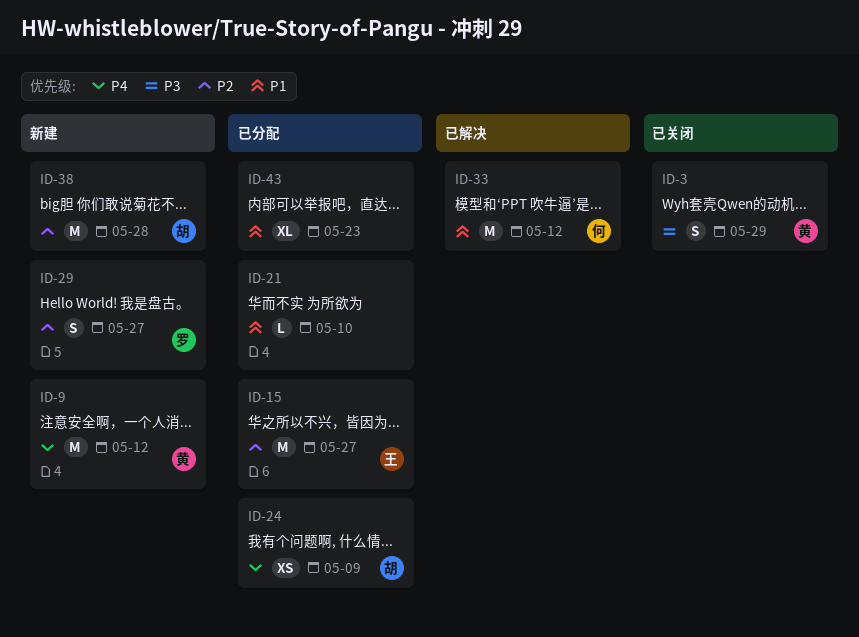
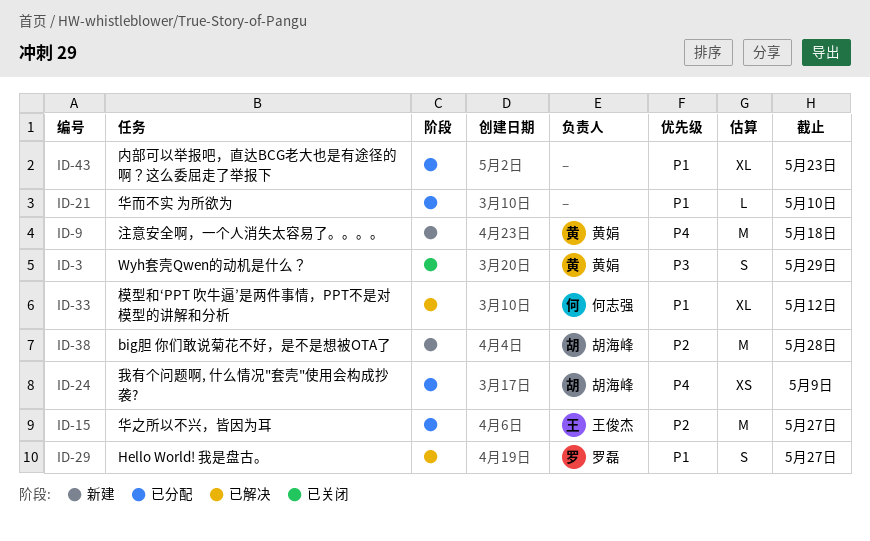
ID-9, due: May 12 -> May 18
ID-29, status: 新建 -> 已解决
ID-29, priority: P2 -> P1
ID-33, estimate: M -> XL

